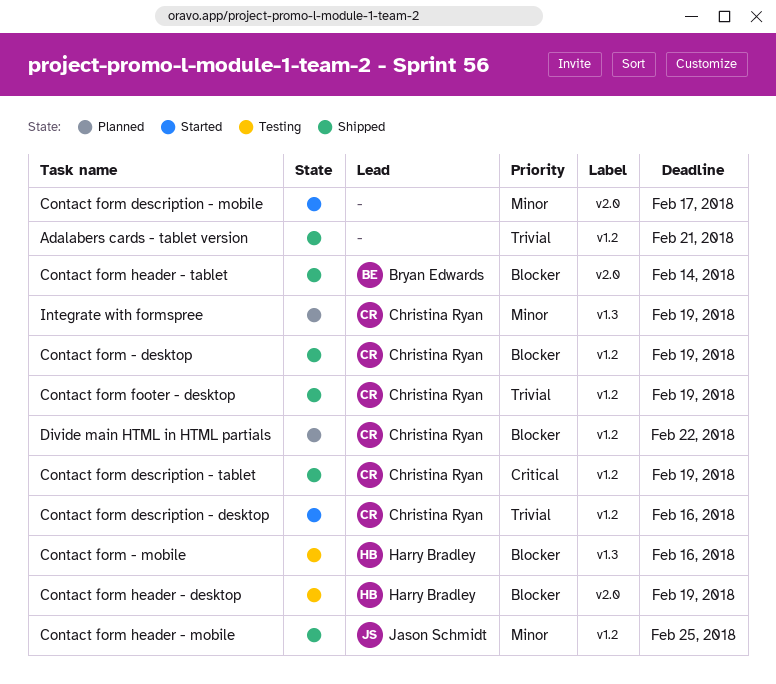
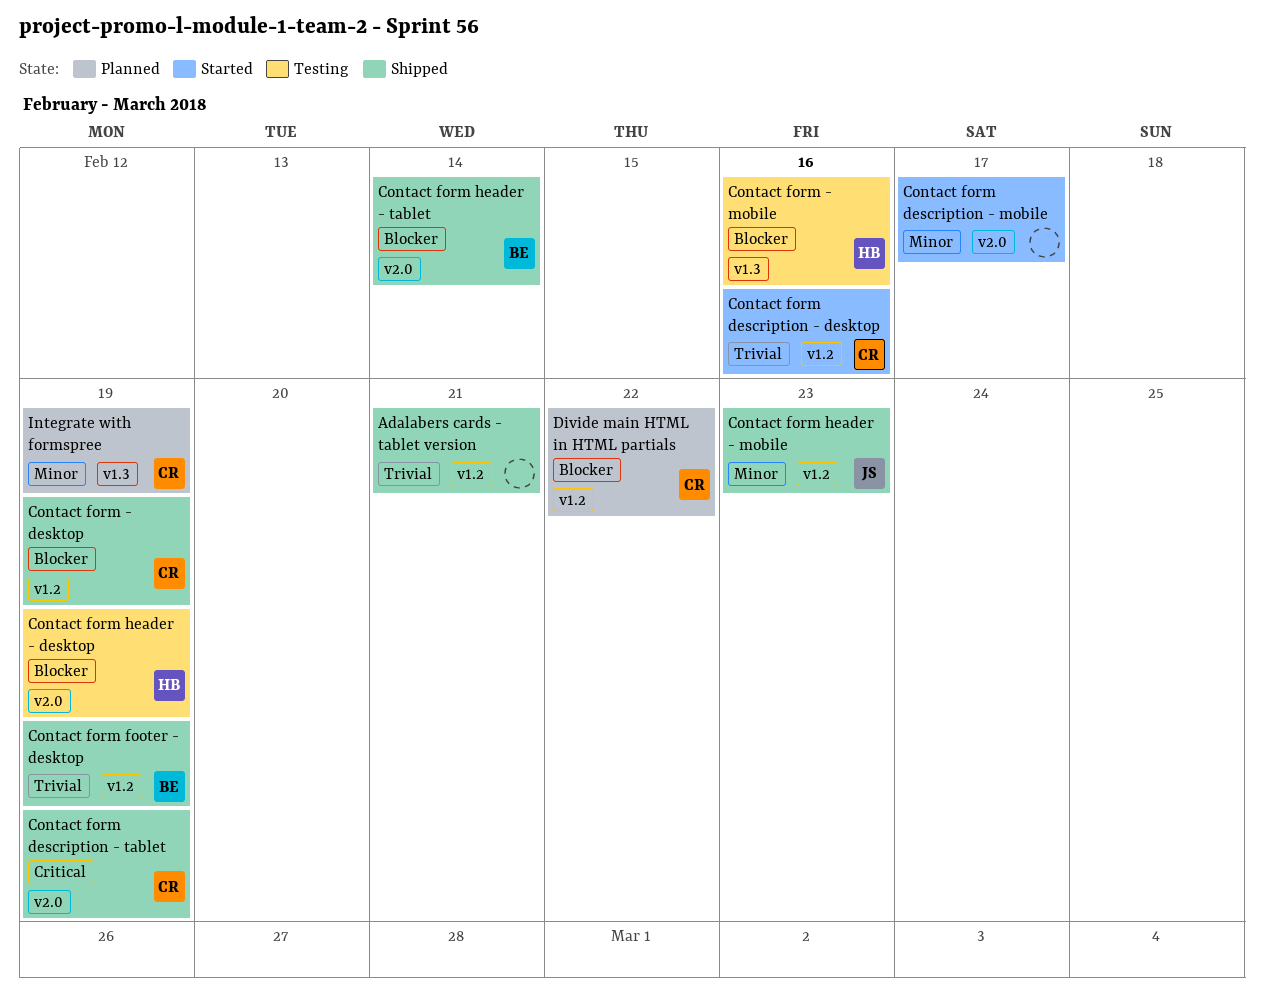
Contact form description - tablet, label: v1.2 -> v2.0
Contact form footer - desktop, owner: Christina Ryan -> Bryan Edwards
Contact form header - mobile, due: Feb 25 -> Feb 23

